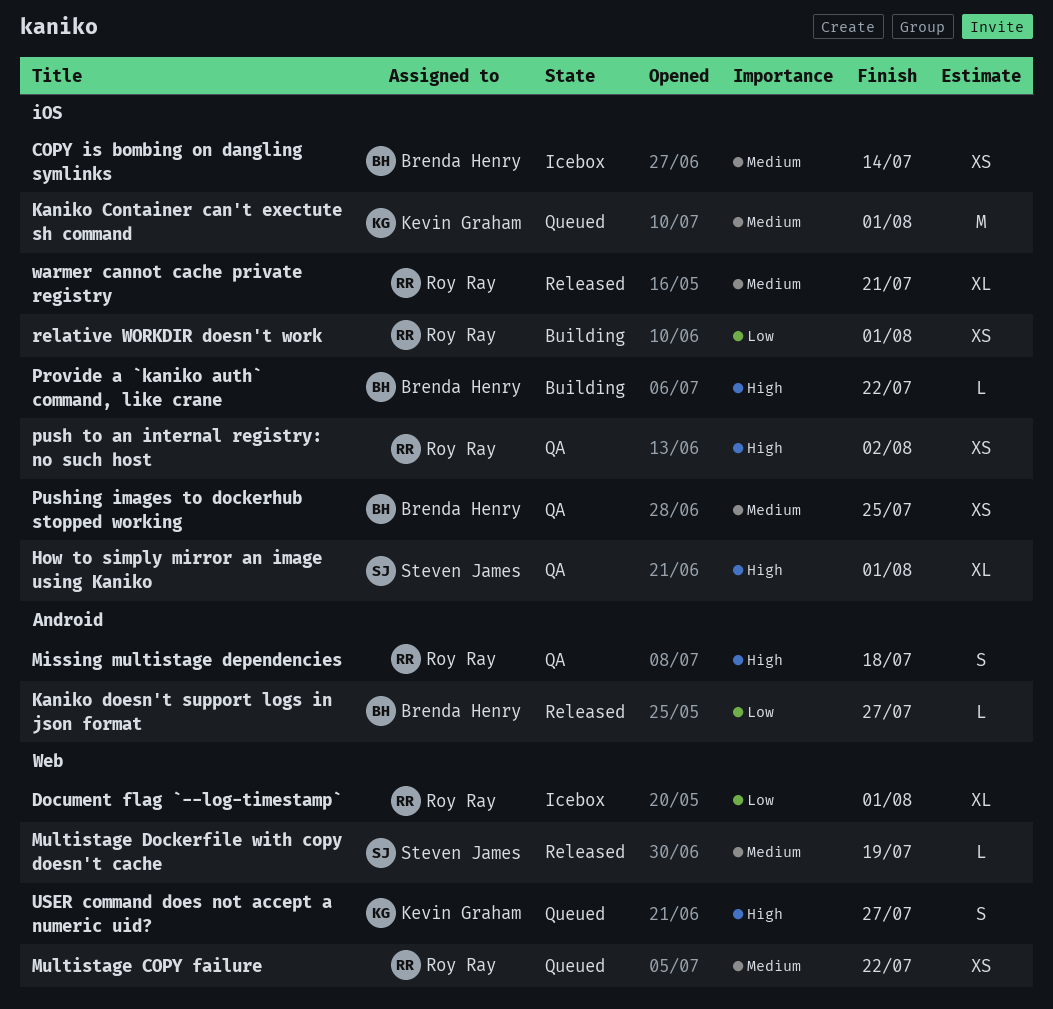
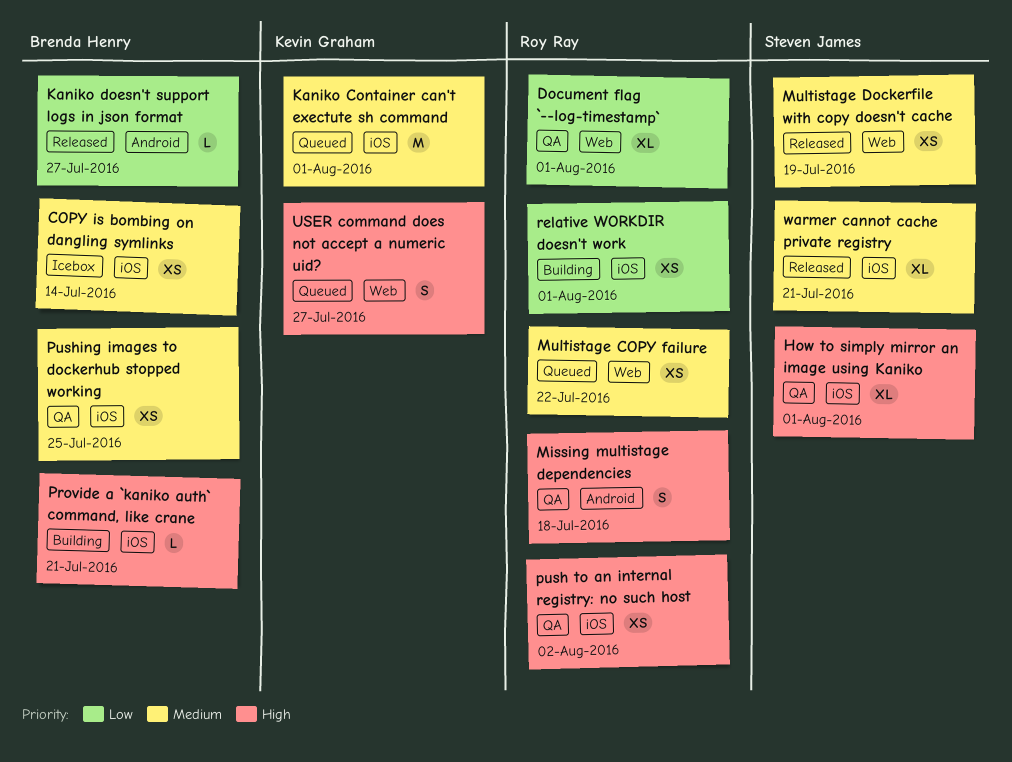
Document flag `--log-timestamp`, status: Icebox -> QA
Multistage Dockerfile with copy doesn't cache, estimate: L -> XS
Provide a `kaniko auth` command, like crane, due: Jul 22 -> Jul 21
warmer cannot cache private registry, owner: Roy Ray -> Steven James

